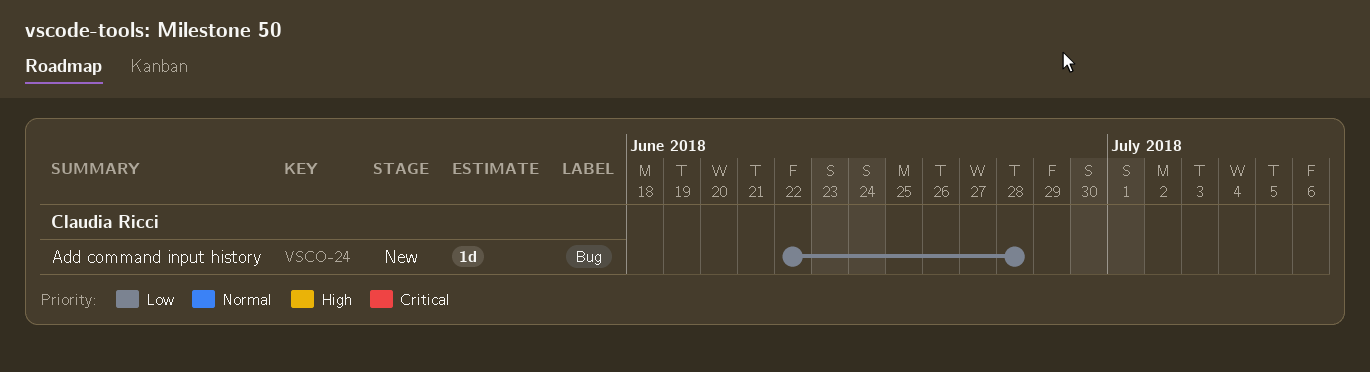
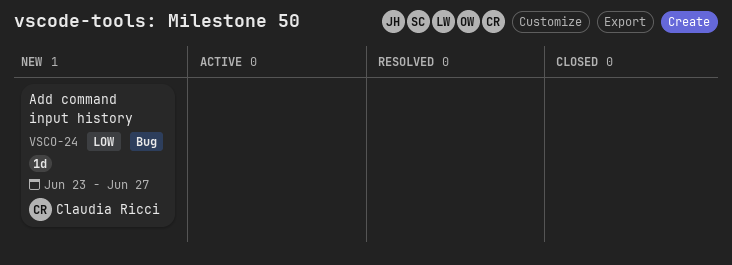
VSCO-24, start: Jun 22 -> Jun 23
VSCO-24, due: Jun 28 -> Jun 27

